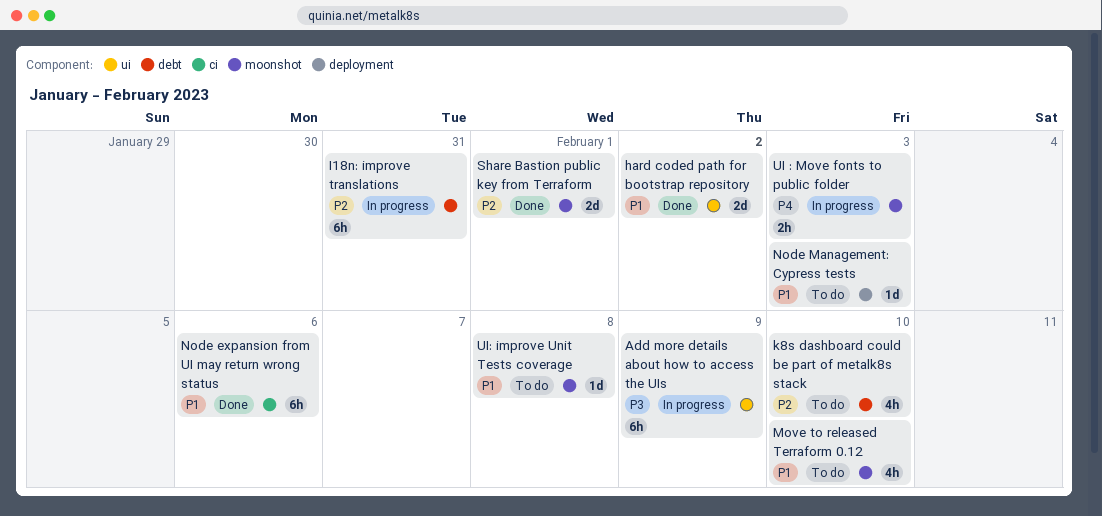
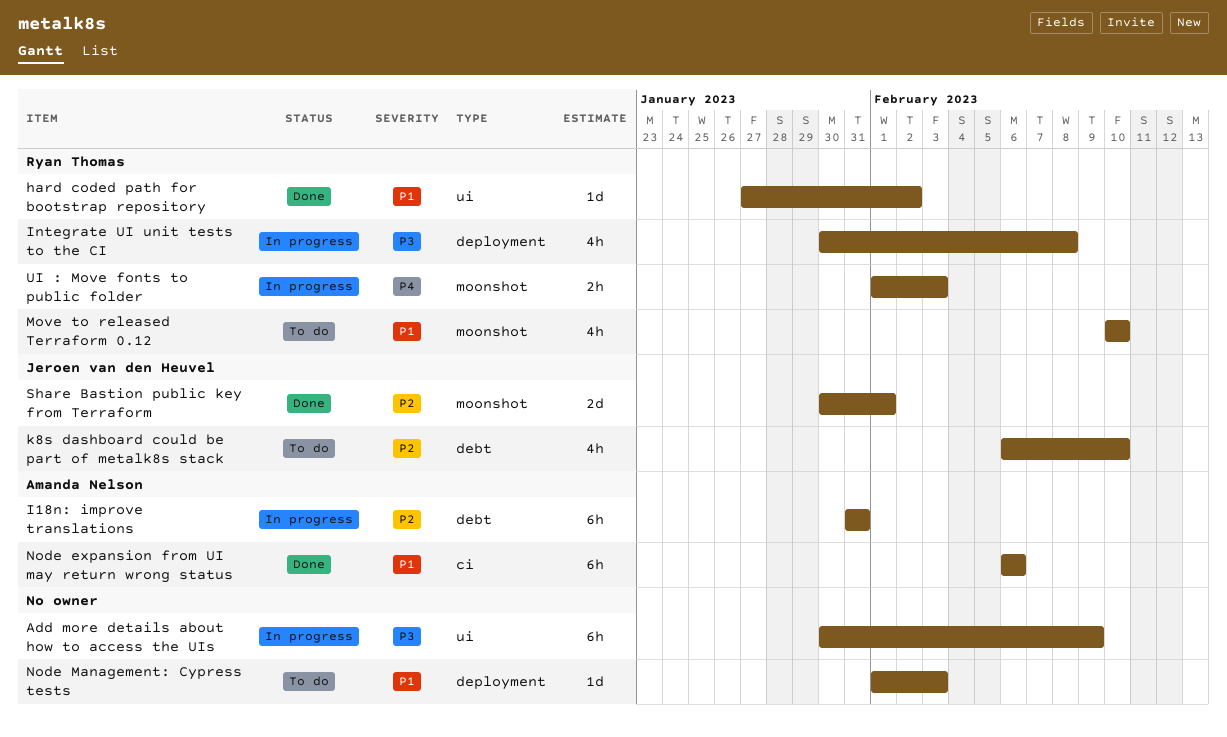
hard coded path for bootstrap repository, estimate: 2d -> 1d
Integrate UI unit tests to the CI: none -> present
UI: improve Unit Tests coverage: present -> none

